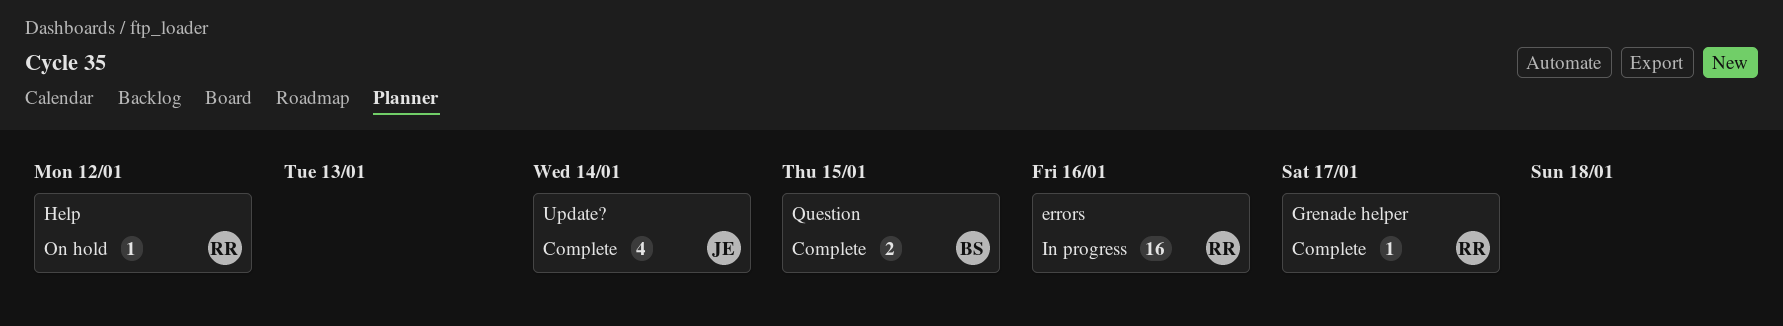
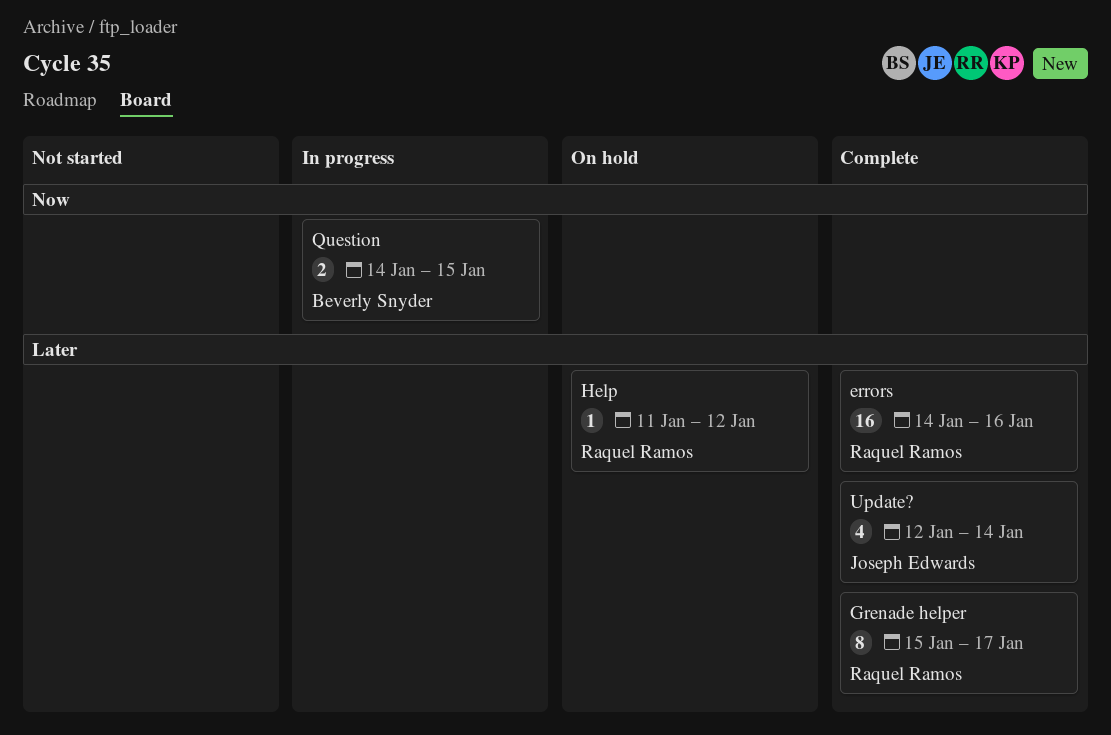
errors, status: In progress -> Complete
Grenade helper, estimate: 1 -> 8
Question, status: Complete -> In progress

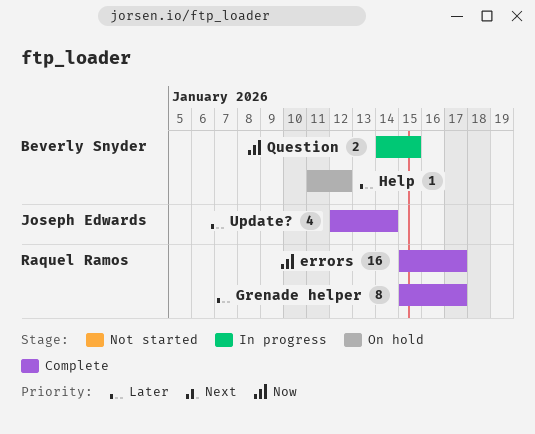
errors, priority: Later -> Now
errors, start: Jan 14 -> Jan 15
errors, due: Jan 16 -> Jan 17
Help, owner: Raquel Ramos -> Beverly Snyder

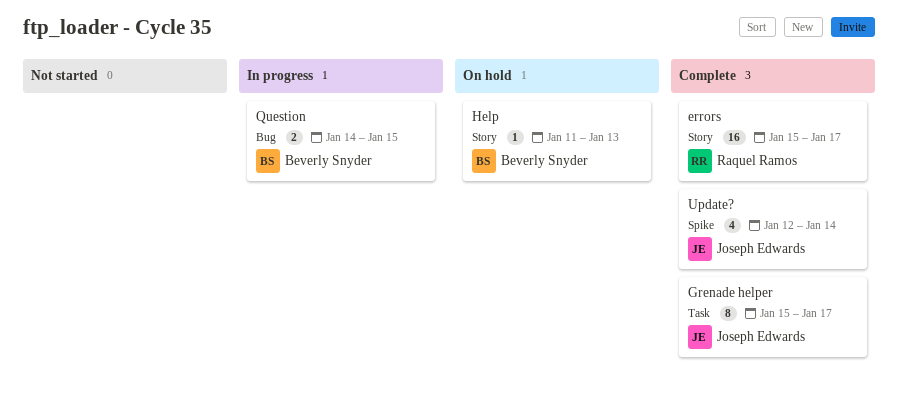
Grenade helper, owner: Raquel Ramos -> Joseph Edwards
Help, due: Jan 12 -> Jan 13

